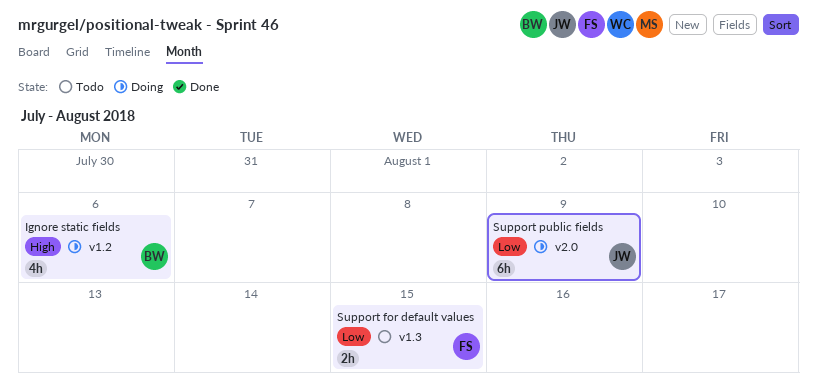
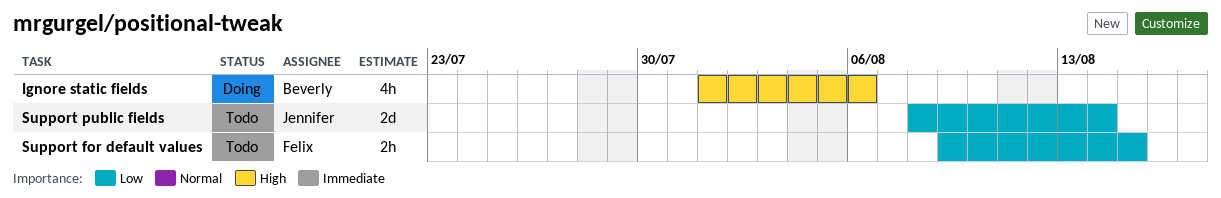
Support public fields, status: Doing -> Todo
Support public fields, estimate: 6h -> 2d
Support public fields, due: Aug 9 -> Aug 14

